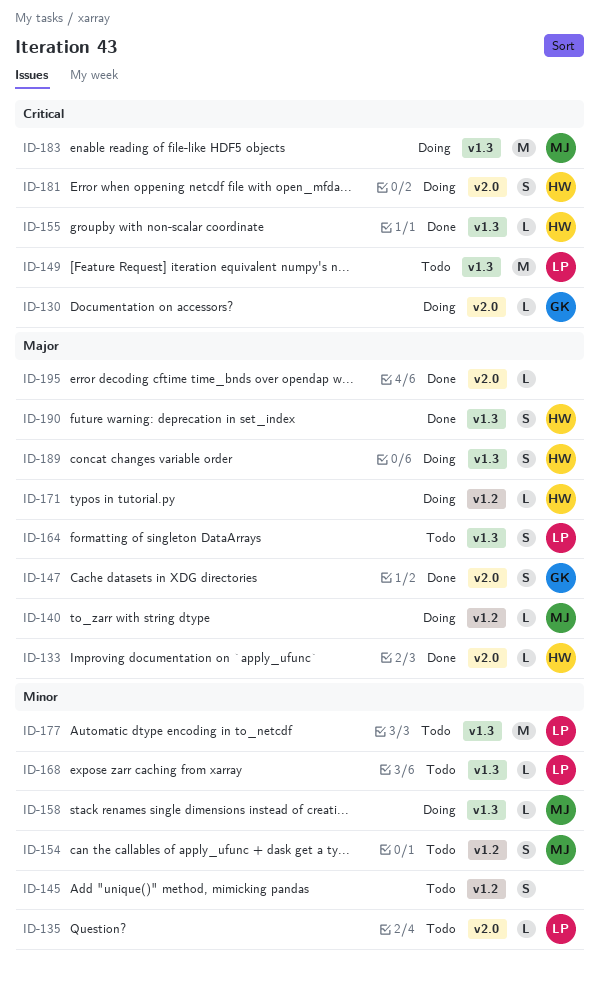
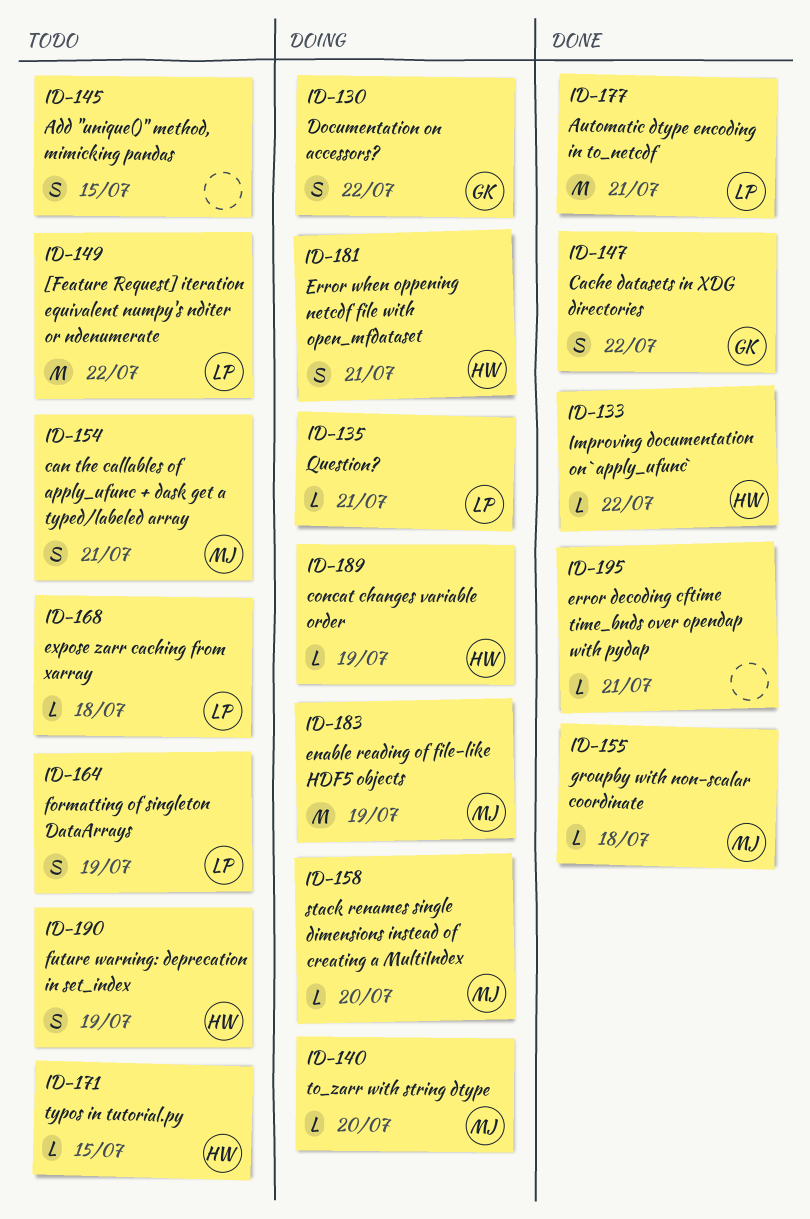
ID-130, estimate: L -> S
ID-135, status: Todo -> Doing
ID-155, owner: HW -> MJ
ID-171, status: Doing -> Todo
ID-177, status: Todo -> Done
ID-189, estimate: S -> L
ID-190, status: Done -> Todo

